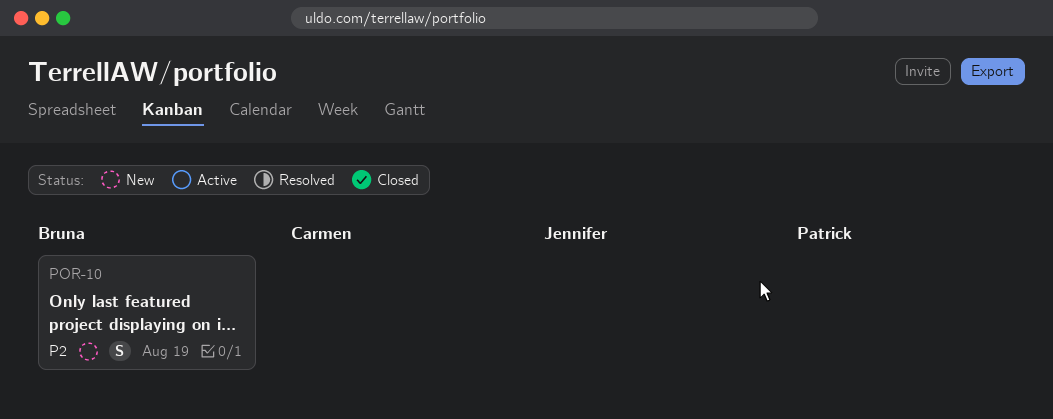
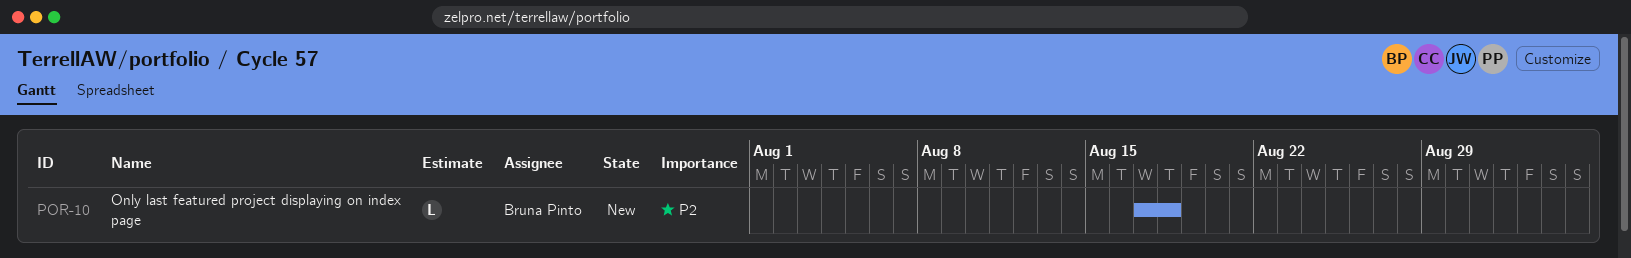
POR-10, estimate: S -> L
POR-10, due: Aug 19 -> Aug 18

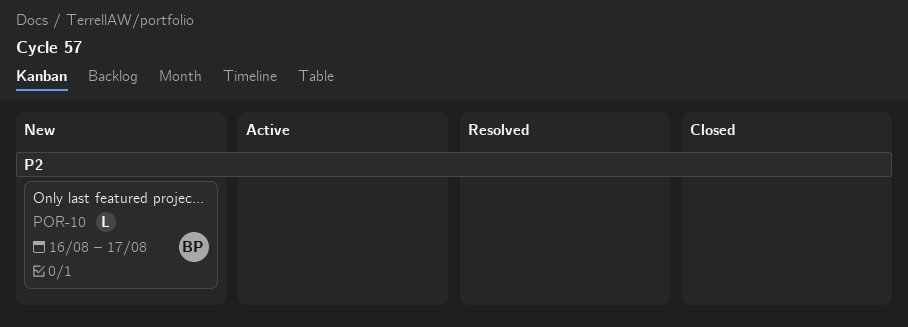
POR-10, start: Aug 17 -> Aug 16
POR-10, due: Aug 18 -> Aug 17

